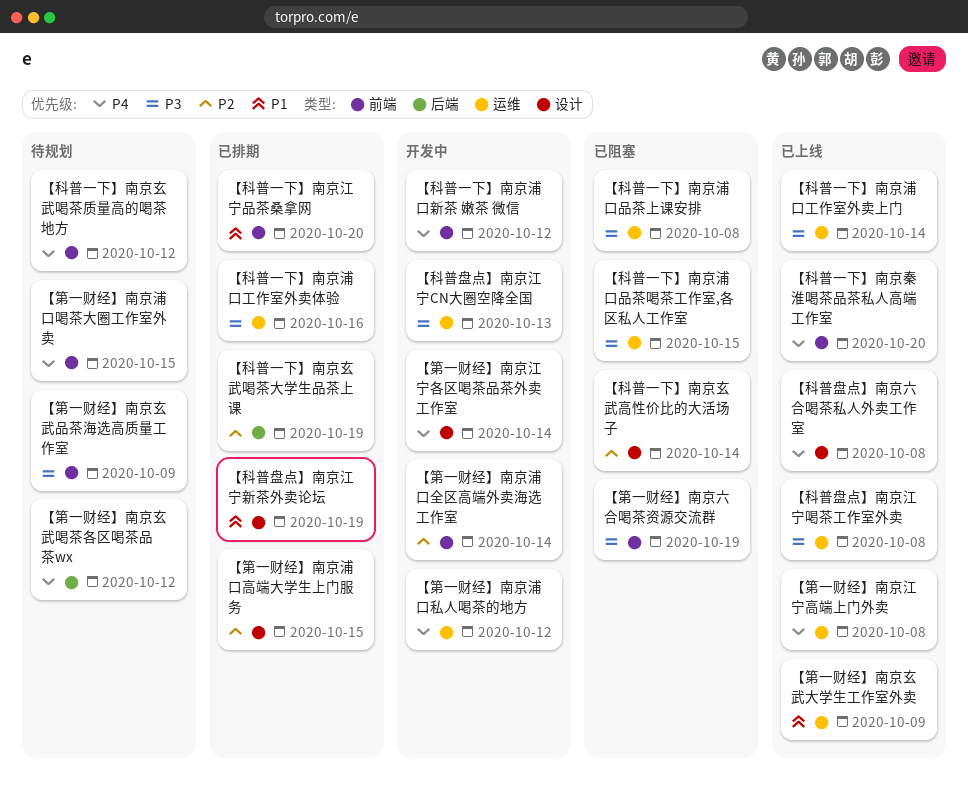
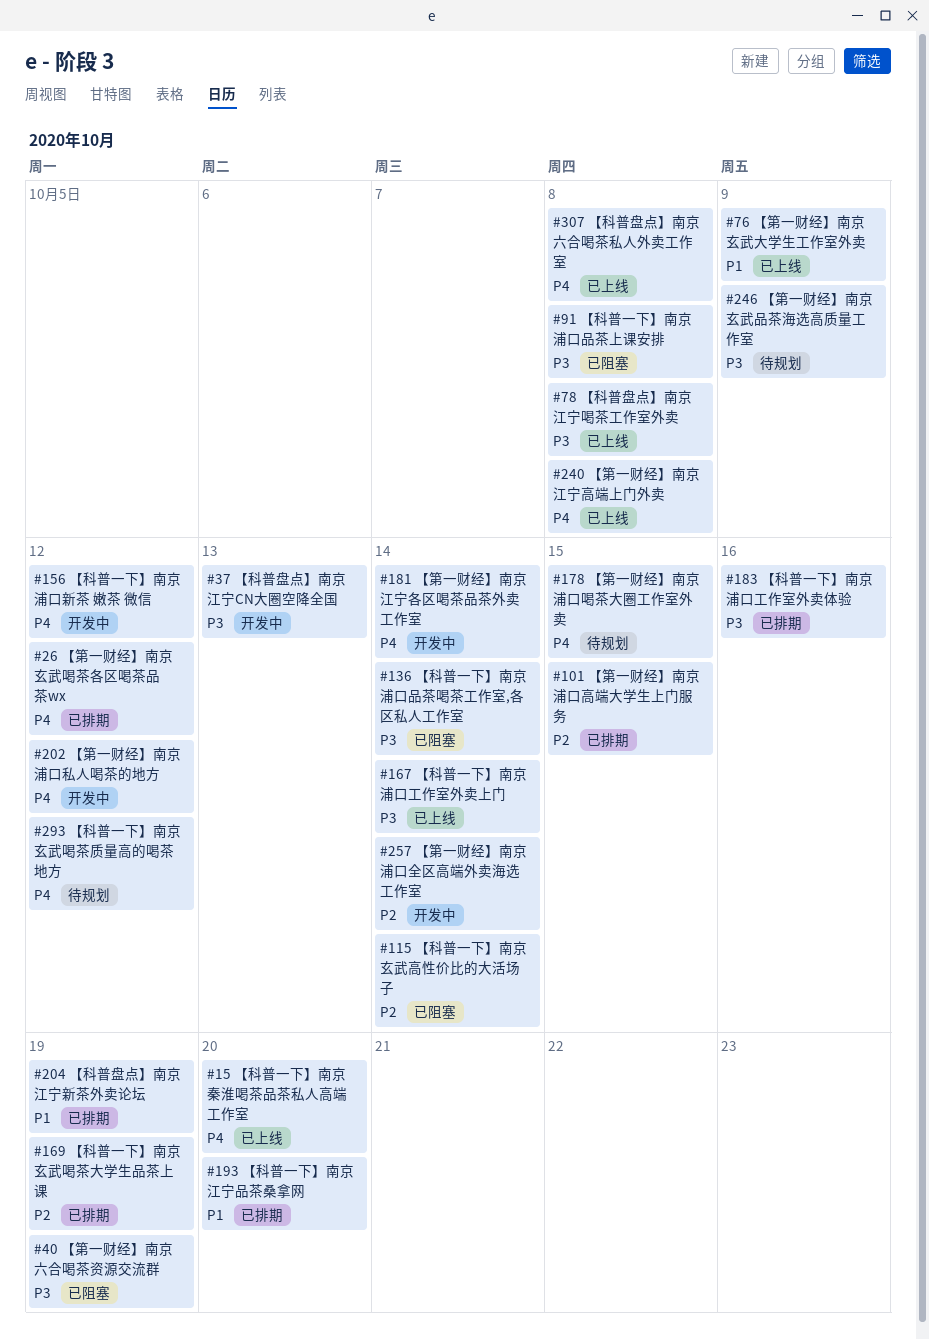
【科普一下】南京浦口品茶喝茶工作室,各区私人工作室, due: Oct 15 -> Oct 14
【第一财经】南京玄武喝茶各区喝茶品茶wx, status: 待规划 -> 已排期

